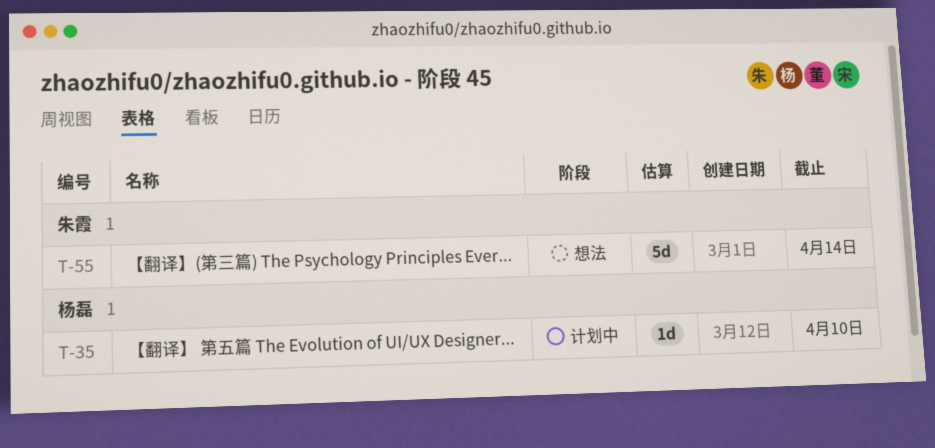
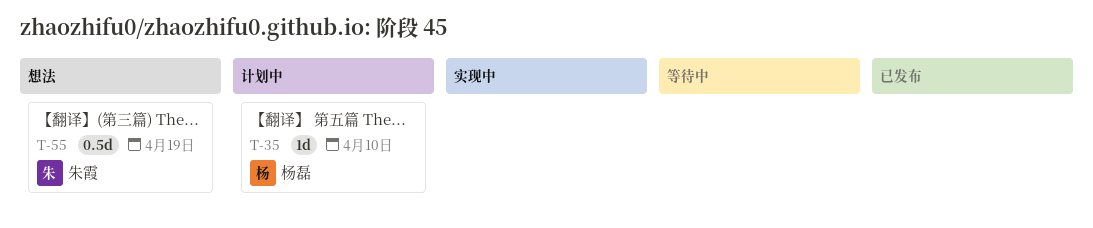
T-55, estimate: 5d -> 0.5d
T-55, due: Apr 14 -> Apr 19

